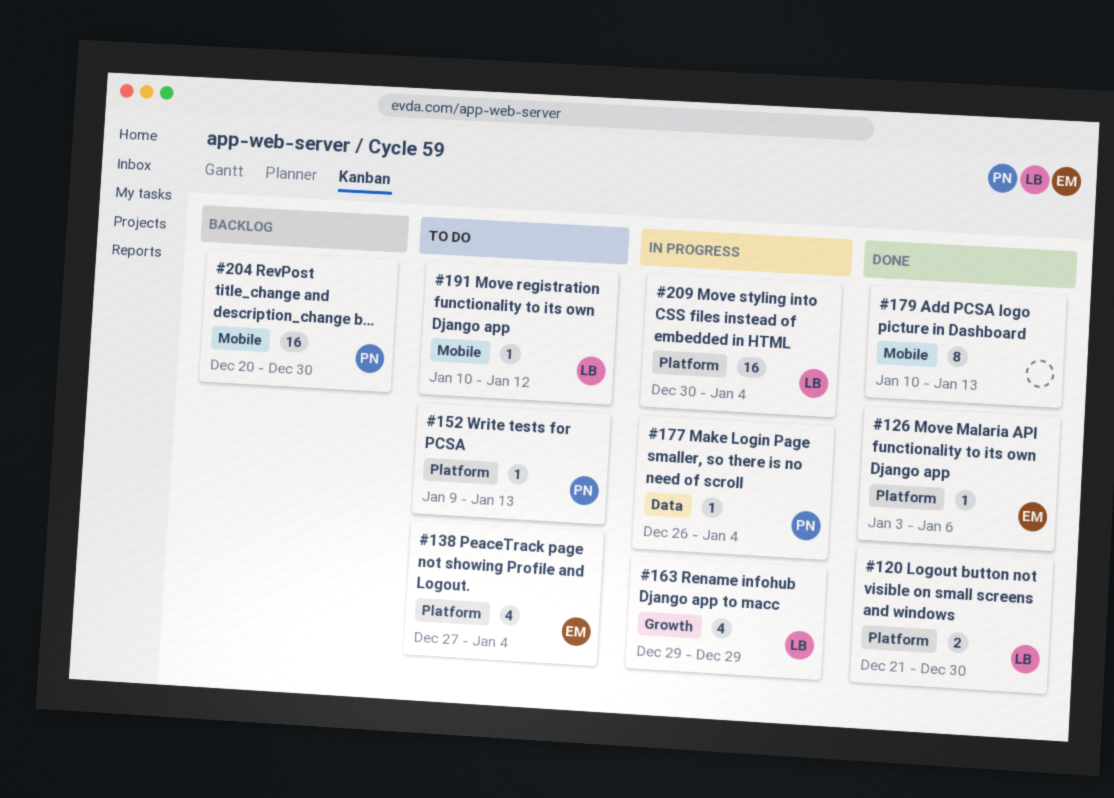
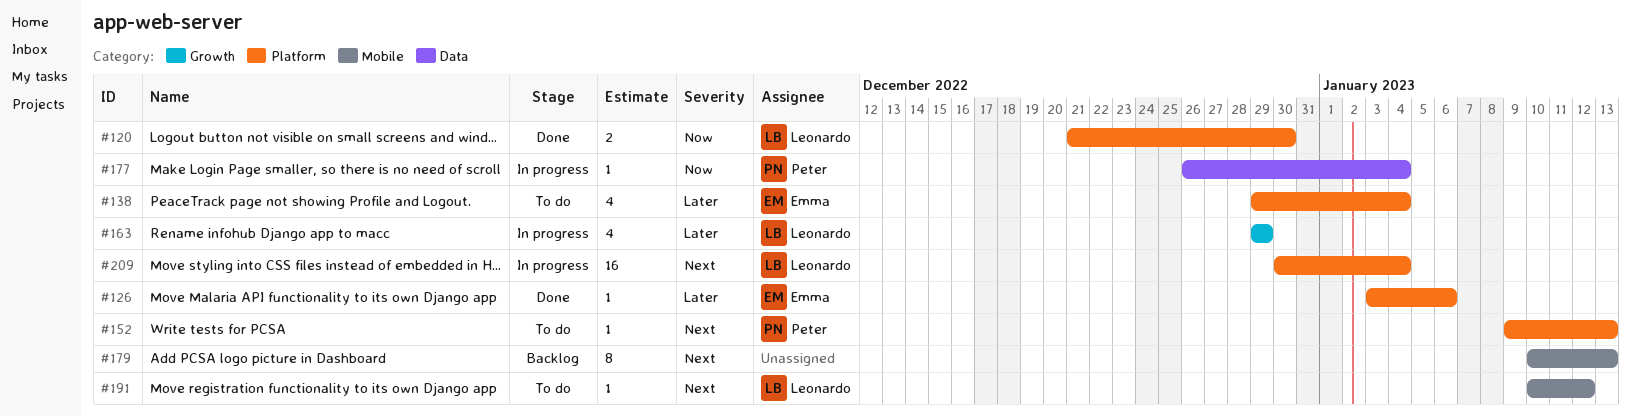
#138, start: Dec 27 -> Dec 29
#179, status: Done -> Backlog
#204: present -> none

